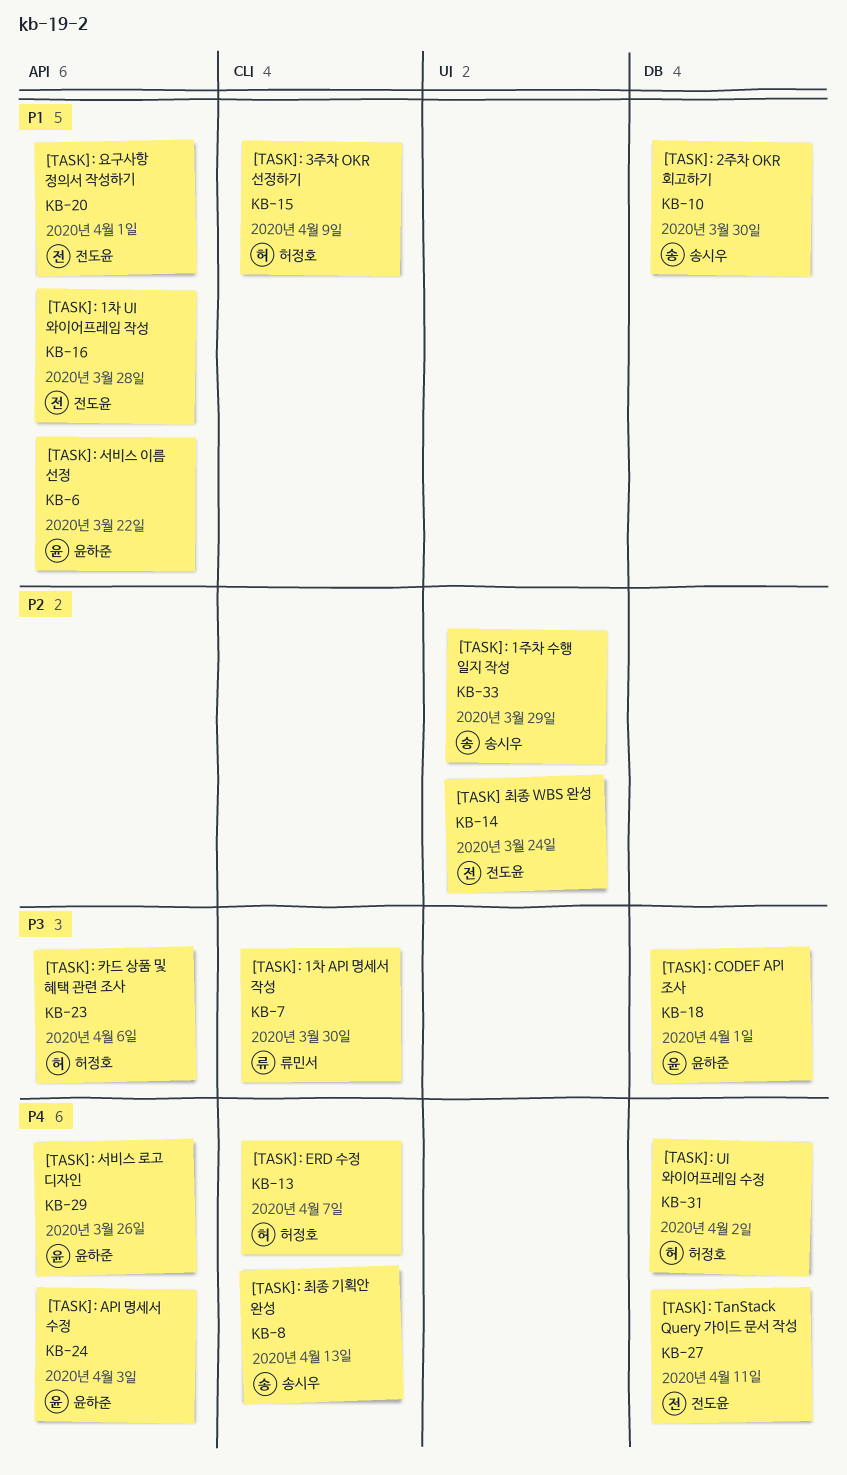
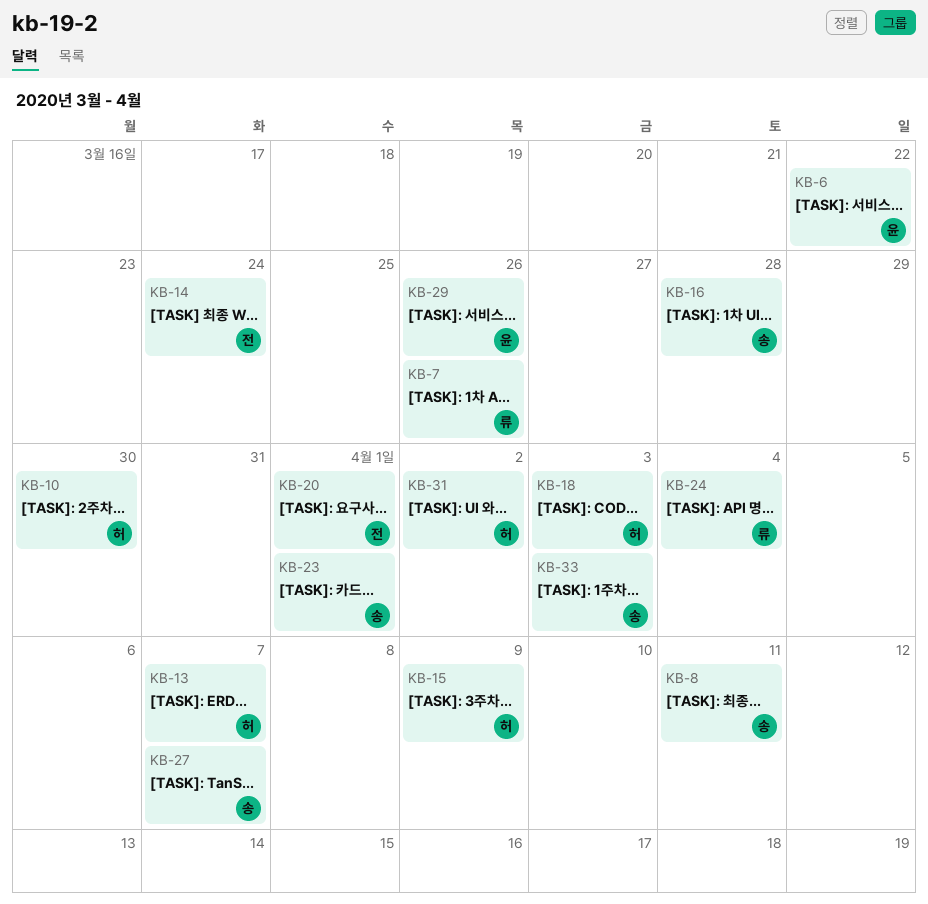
KB-7, due: Mar 30 -> Mar 26
KB-8, due: Apr 13 -> Apr 11
KB-10, owner: 송시우 -> 허정호
KB-16, owner: 전도윤 -> 송시우
KB-18, owner: 윤하준 -> 허정호
KB-18, due: Apr 1 -> Apr 3
KB-23, owner: 허정호 -> 송시우
KB-23, due: Apr 6 -> Apr 1
KB-24, owner: 윤하준 -> 류민서
KB-24, due: Apr 3 -> Apr 4
KB-27, owner: 전도윤 -> 송시우
KB-27, due: Apr 11 -> Apr 7
KB-33, due: Mar 29 -> Apr 3

